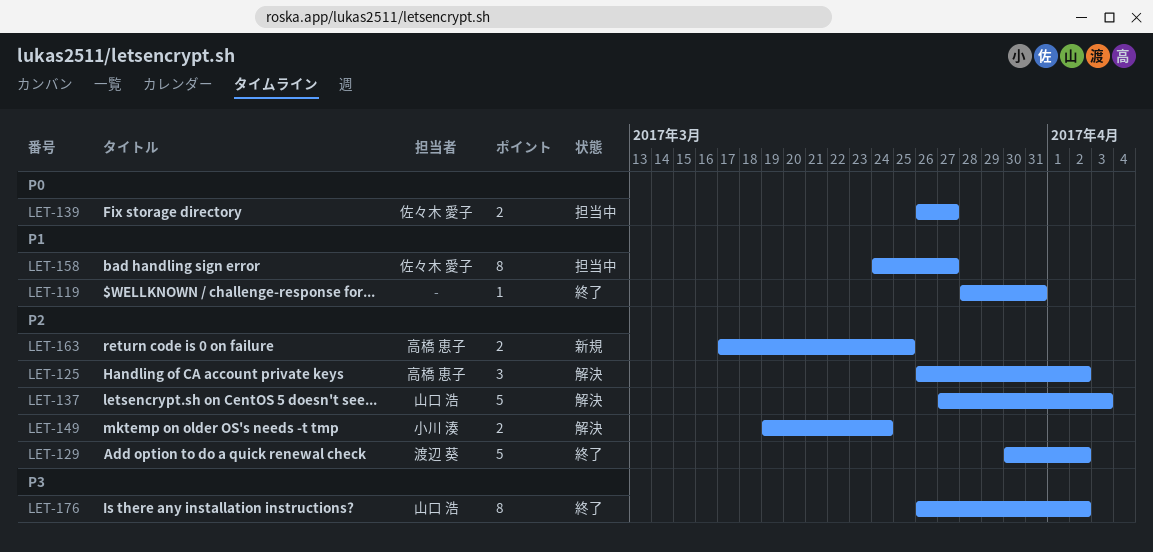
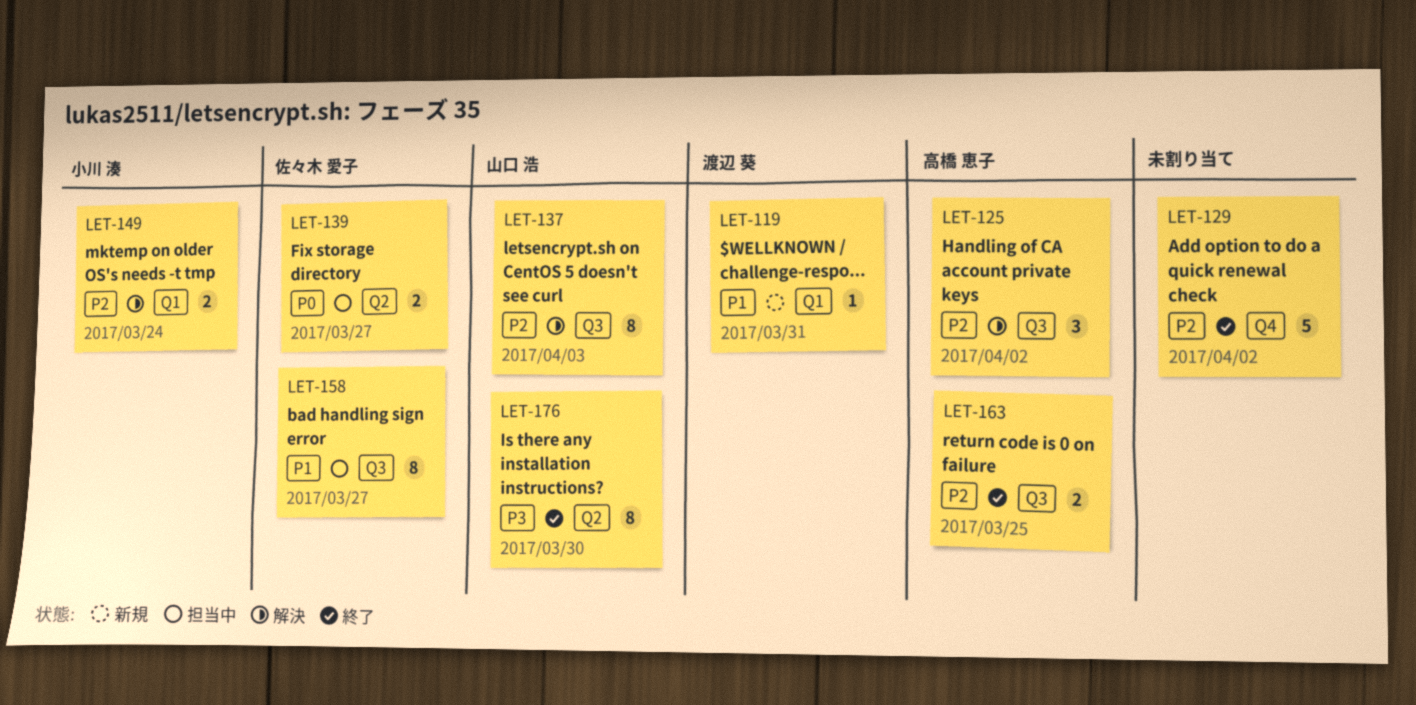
LET-119, status: 終了 -> 新規
LET-119, owner: none -> 渡辺 葵
LET-129, owner: 渡辺 葵 -> none
LET-137, estimate: 5 -> 8
LET-163, status: 新規 -> 終了
LET-176, due: Apr 2 -> Mar 30

